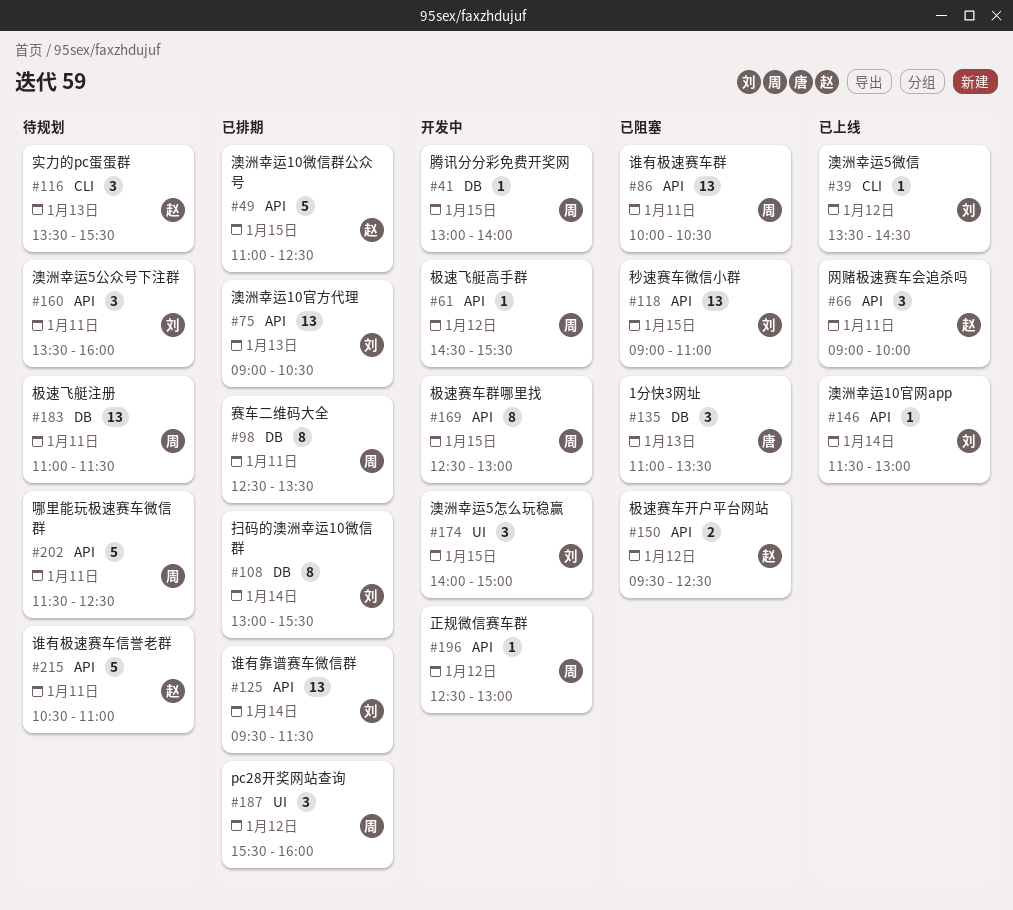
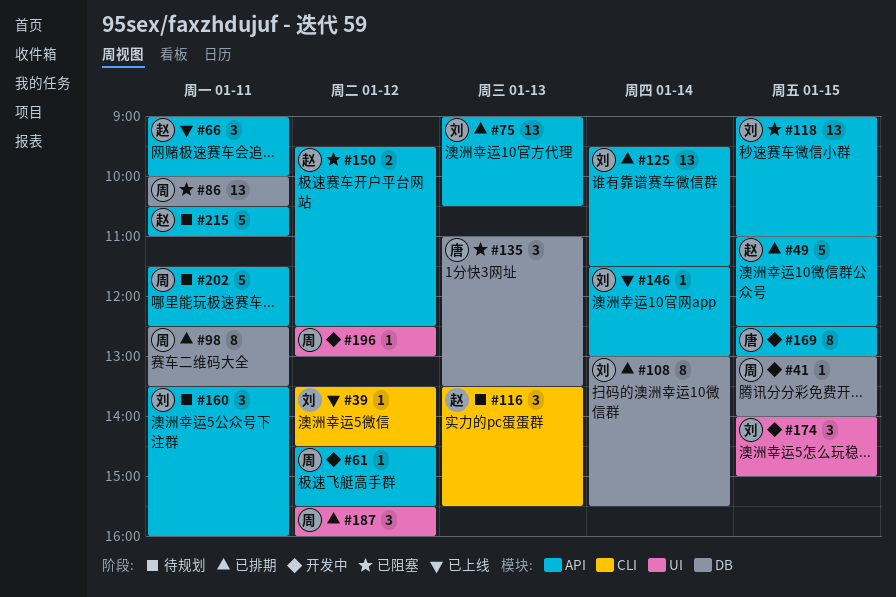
#86, label: API -> DB
#169, owner: 周 -> 唐
#183: present -> none
#196, label: API -> UI

